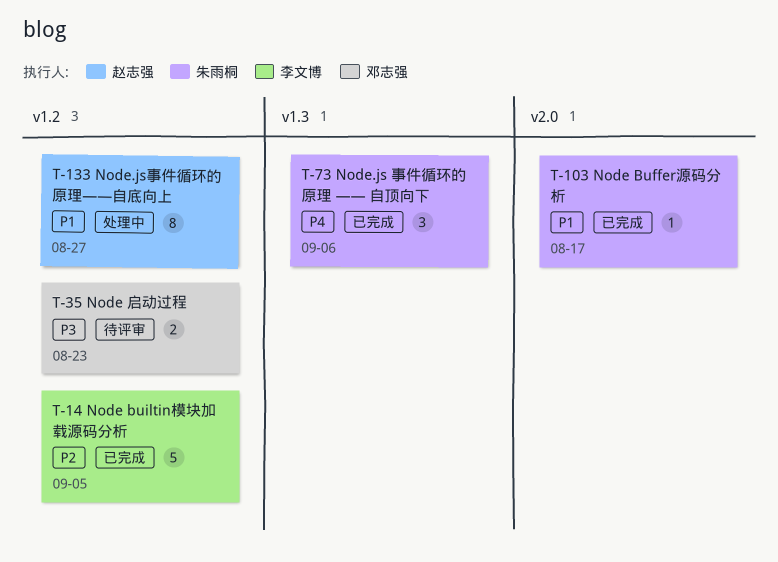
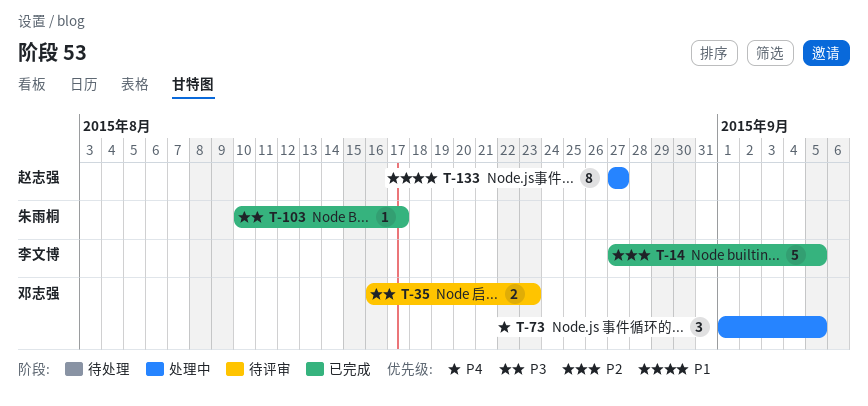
T-73, status: 已完成 -> 处理中
T-73, owner: 朱雨桐 -> 邓志强
T-73, due: Sep 6 -> Sep 5
T-103, priority: P1 -> P3

